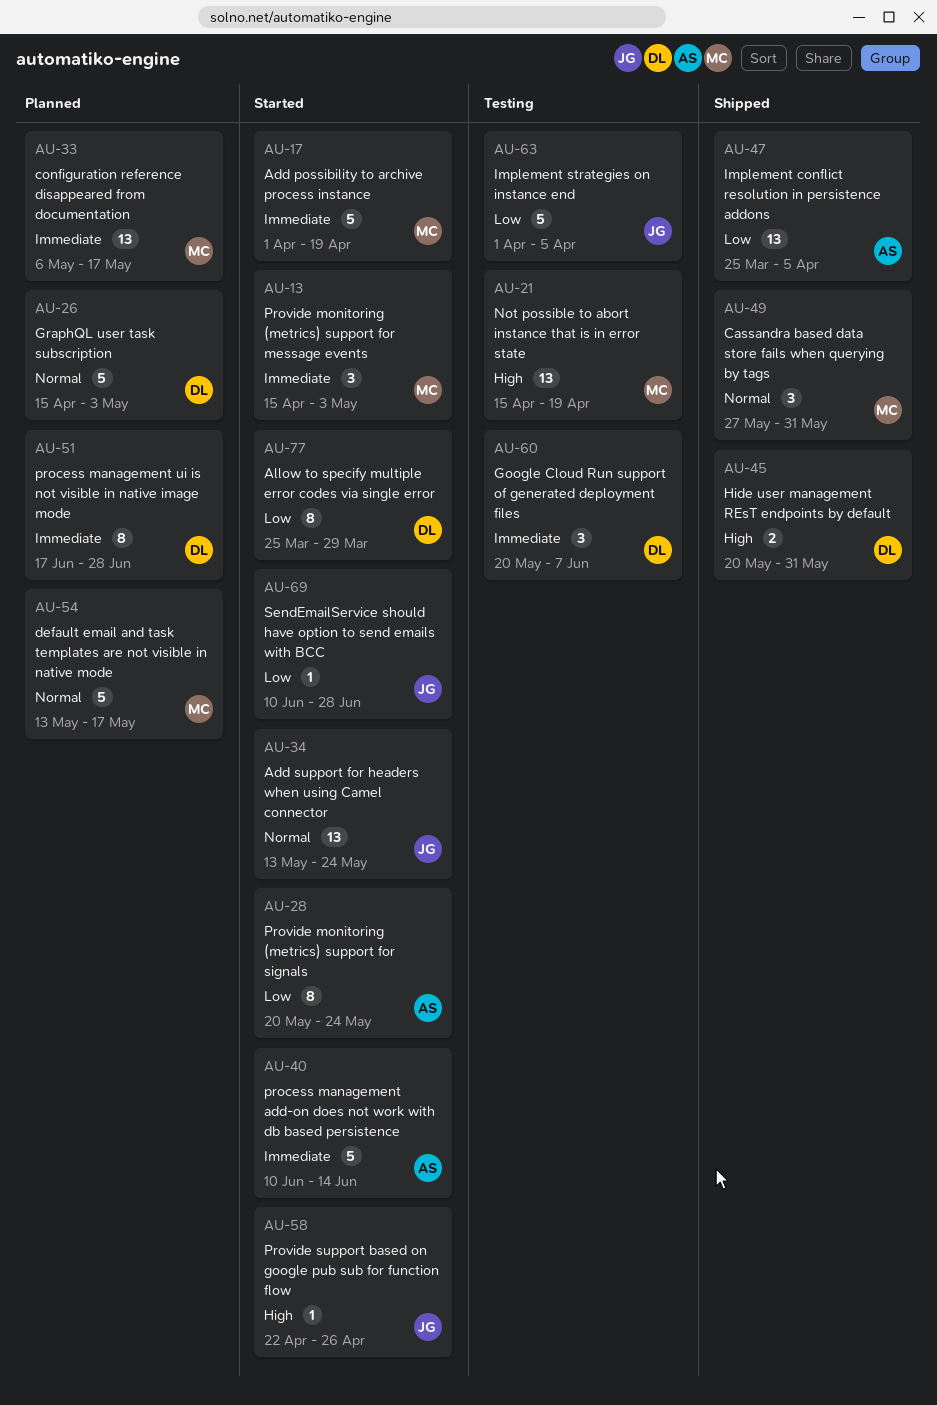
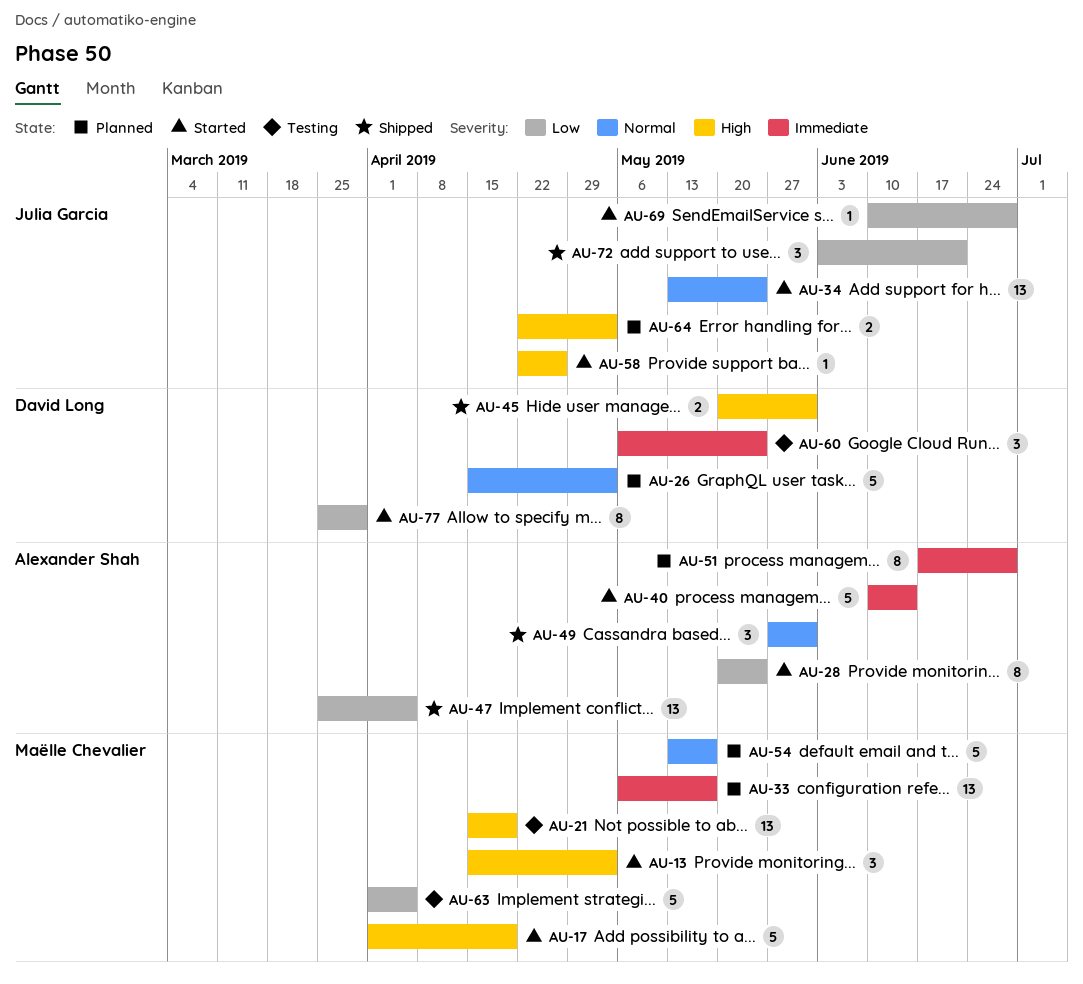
AU-13, priority: Immediate -> High
AU-17, priority: Immediate -> High
AU-49, owner: Maëlle Chevalier -> Alexander Shah
AU-51, owner: David Long -> Alexander Shah
AU-60, start: May 20 -> May 6
AU-60, due: Jun 7 -> May 24
AU-63, owner: Julia Garcia -> Maëlle Chevalier
AU-64: none -> present
AU-72: none -> present

